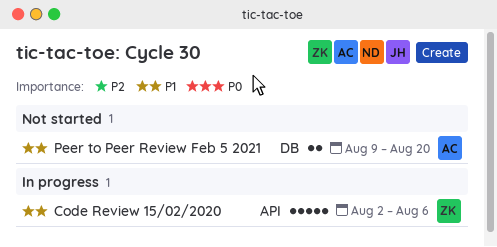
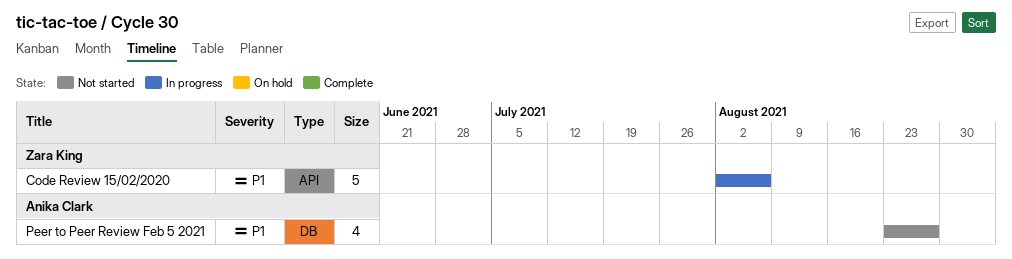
Peer to Peer Review Feb 5 2021, estimate: 2 -> 4
Peer to Peer Review Feb 5 2021, start: Aug 9 -> Aug 23
Peer to Peer Review Feb 5 2021, due: Aug 20 -> Aug 27

